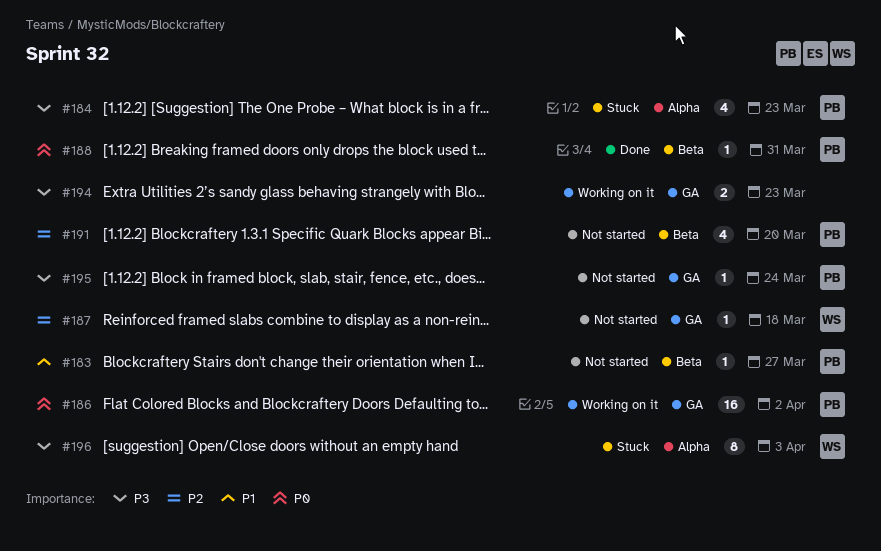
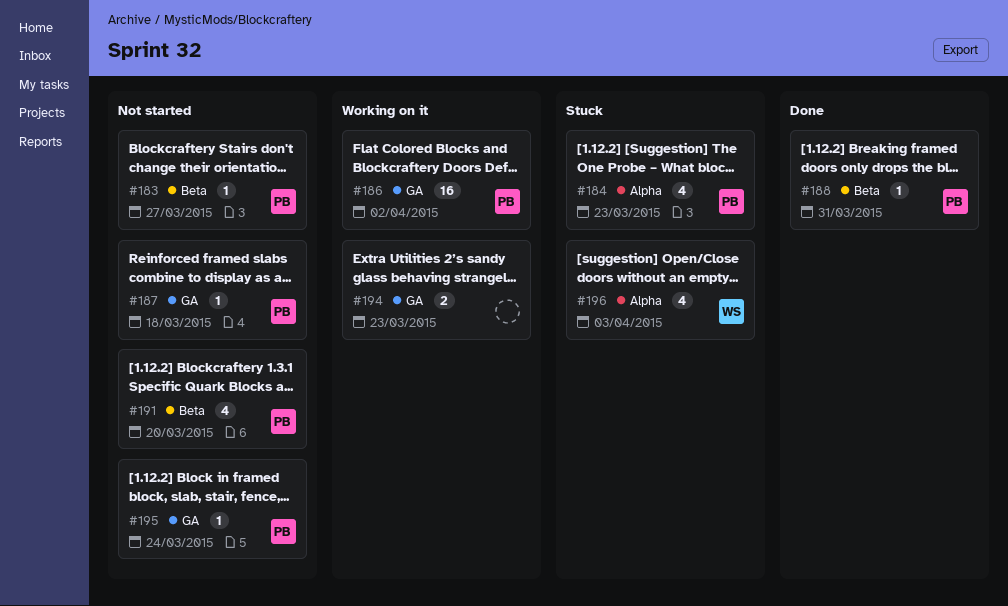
#187, owner: WS -> PB
#196, estimate: 8 -> 4

